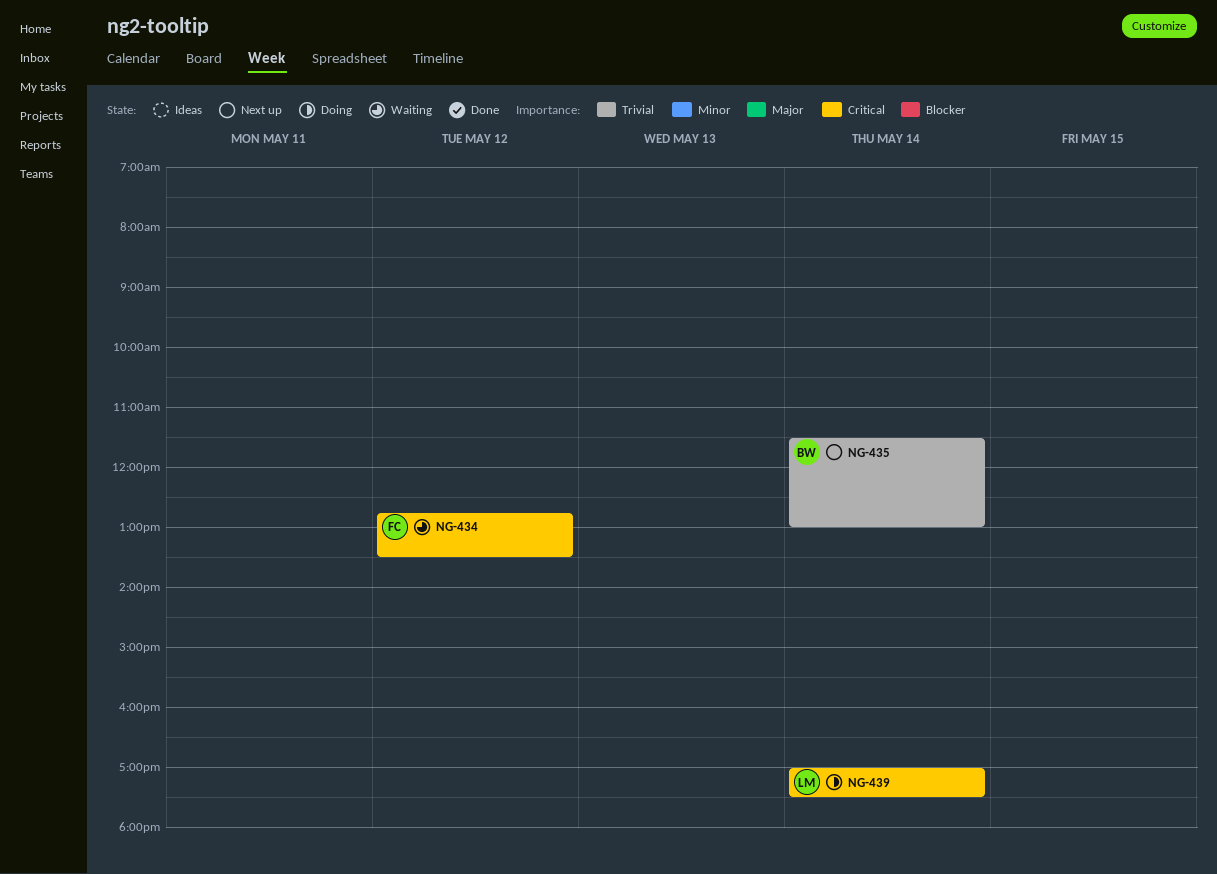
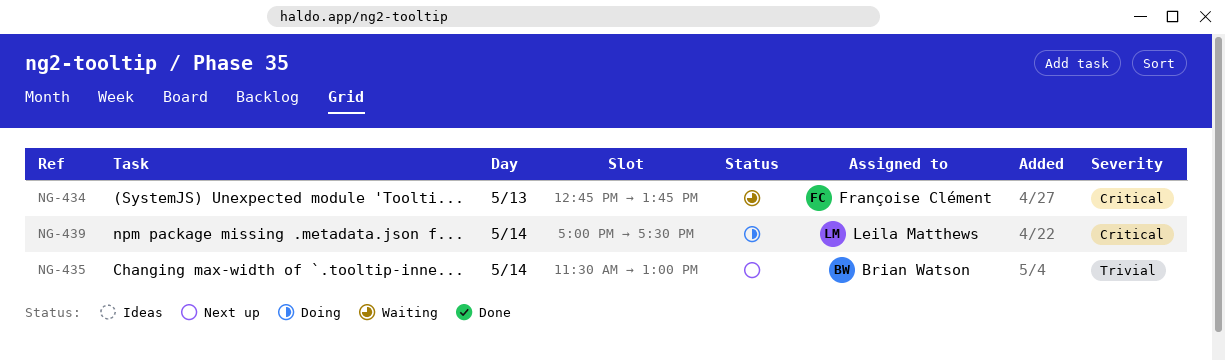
NG-434, day: May 12 -> May 13
NG-434, ends: 13:30 -> 13:45

